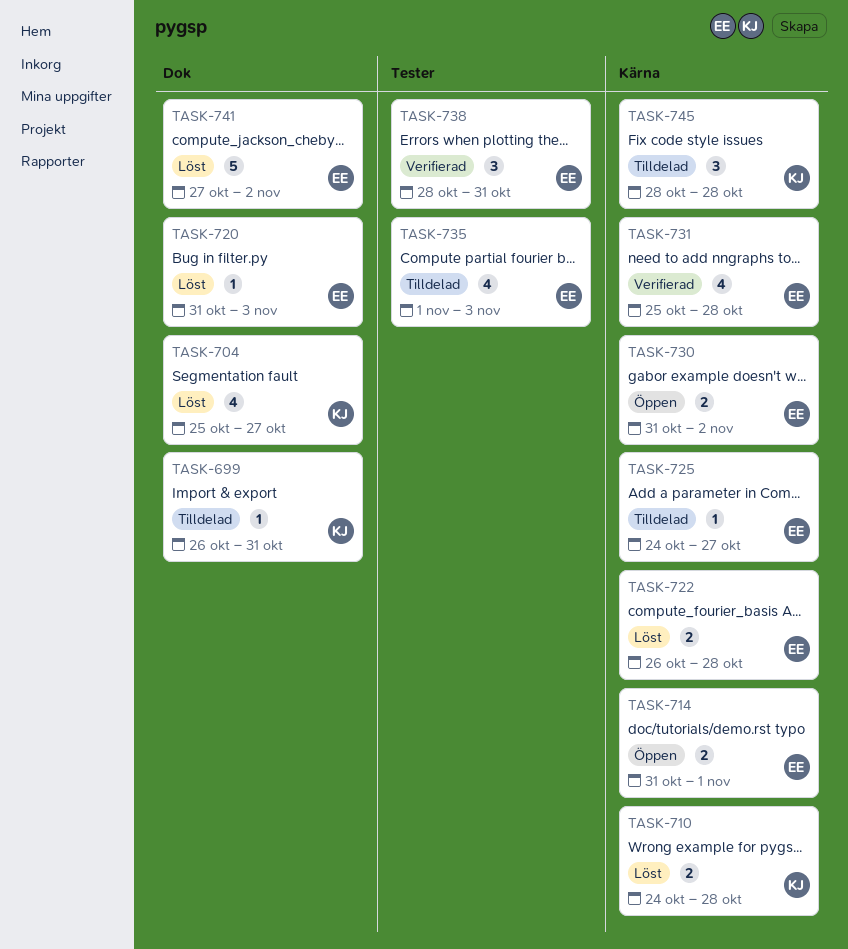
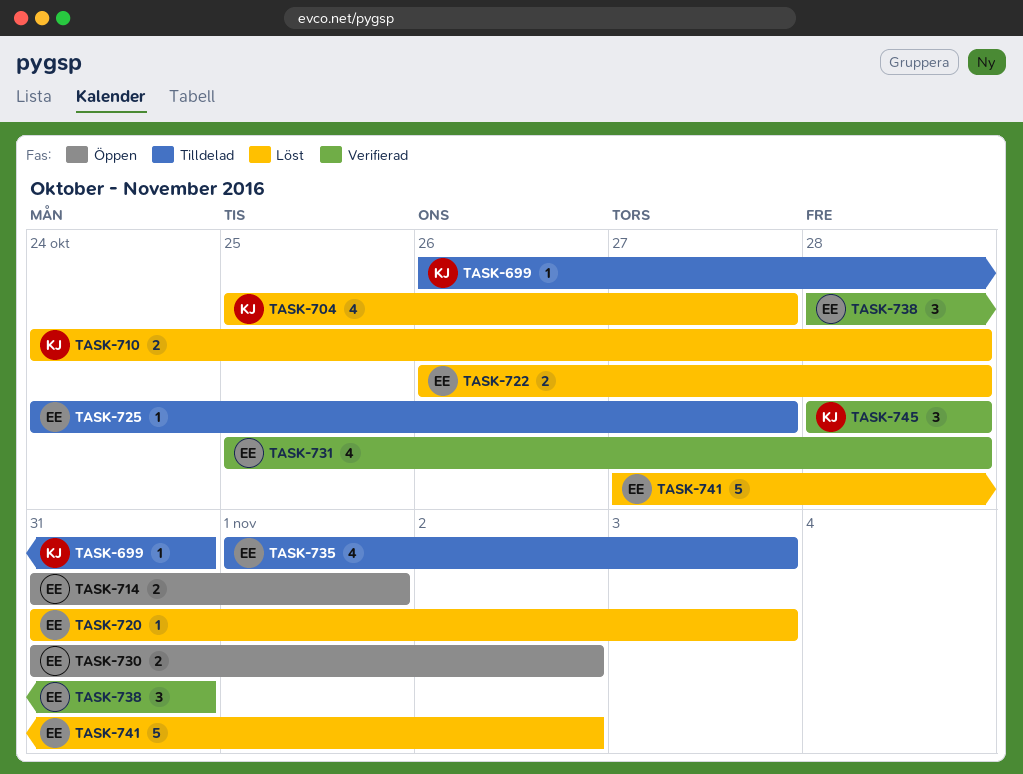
TASK-745, status: Tilldelad -> Verifierad

